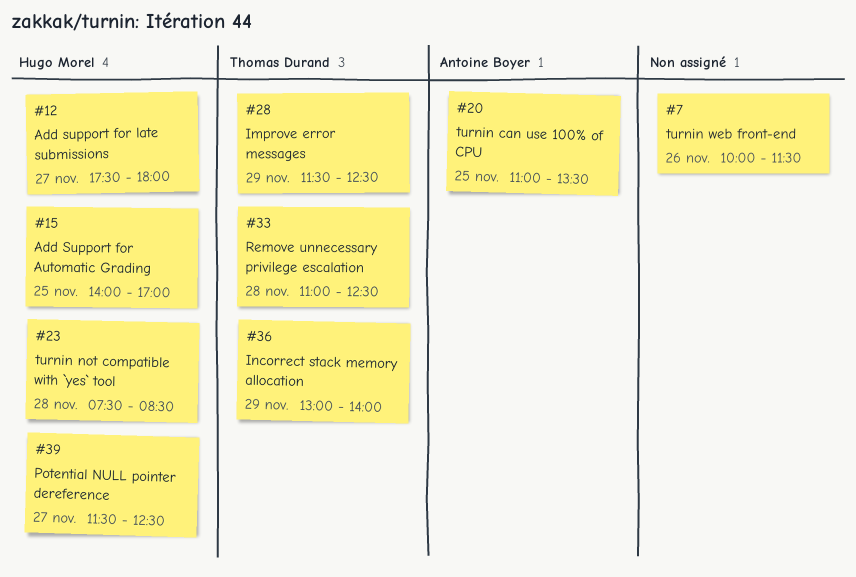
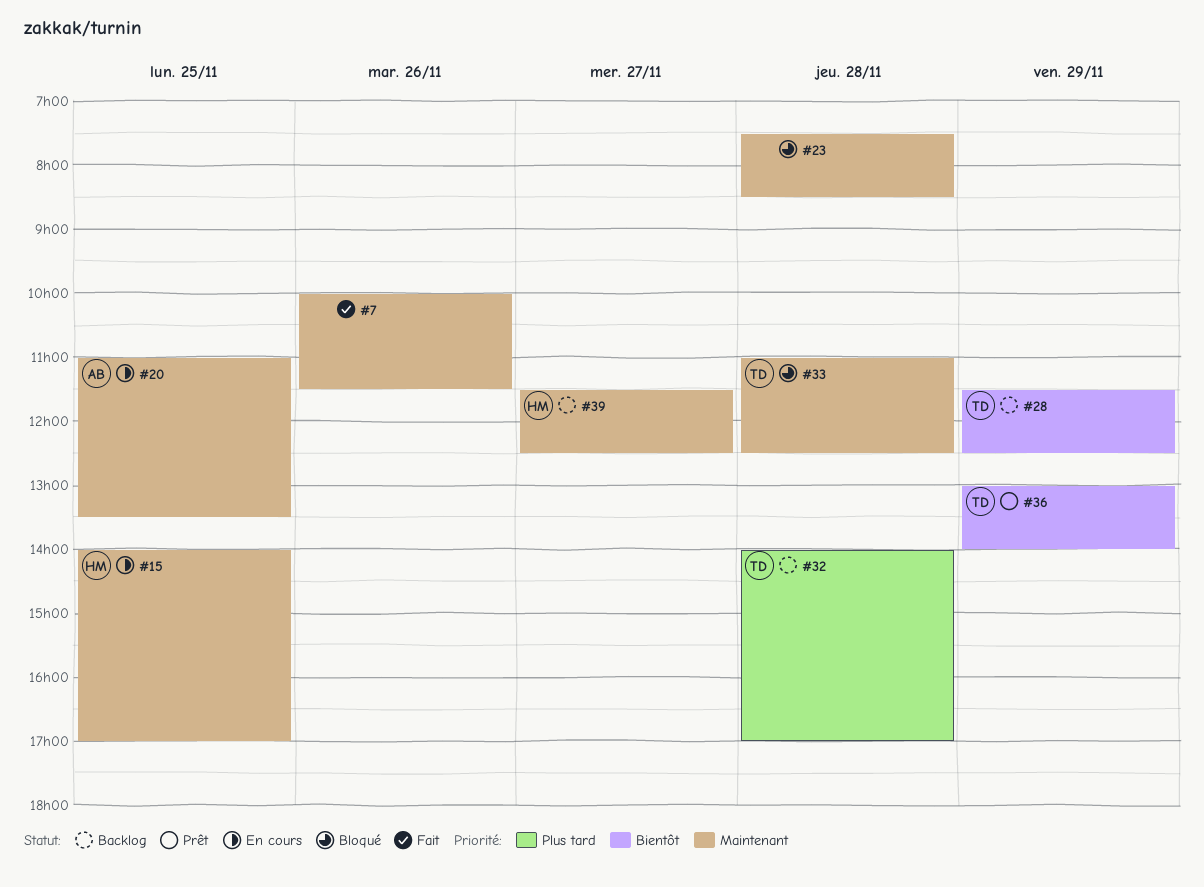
#12: present -> none
#23, owner: Hugo Morel -> none
#32: none -> present

